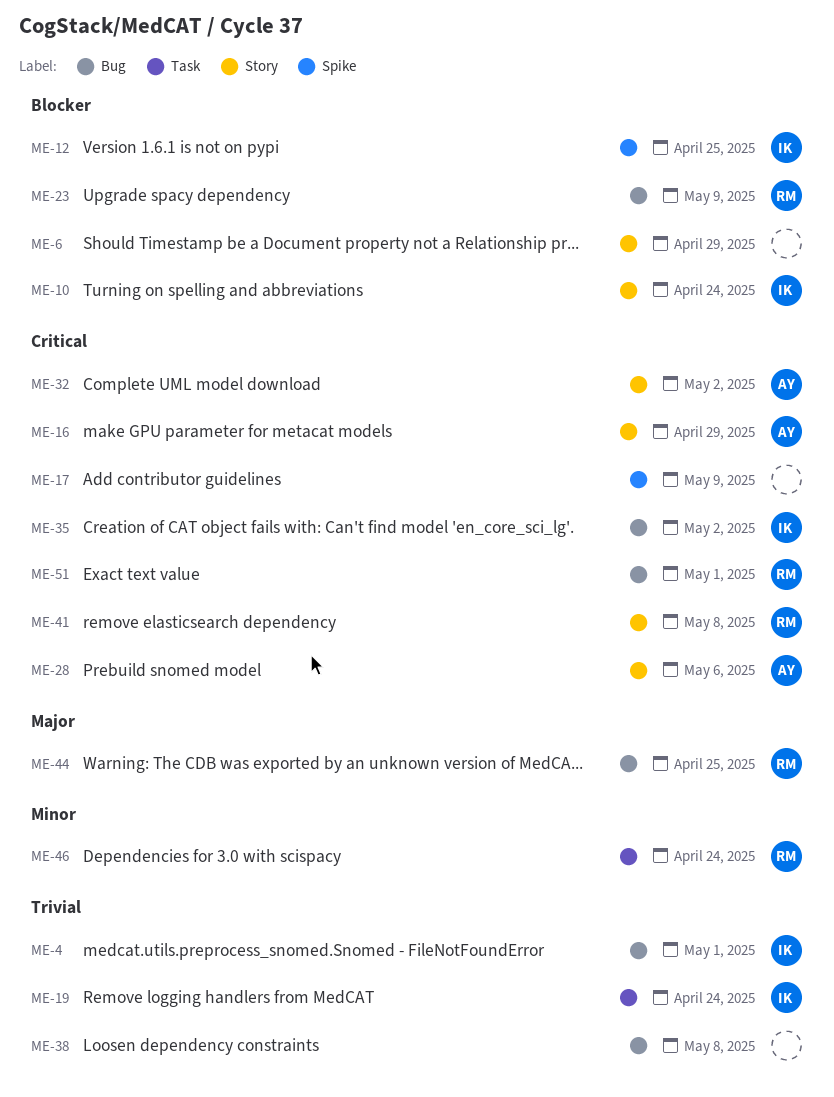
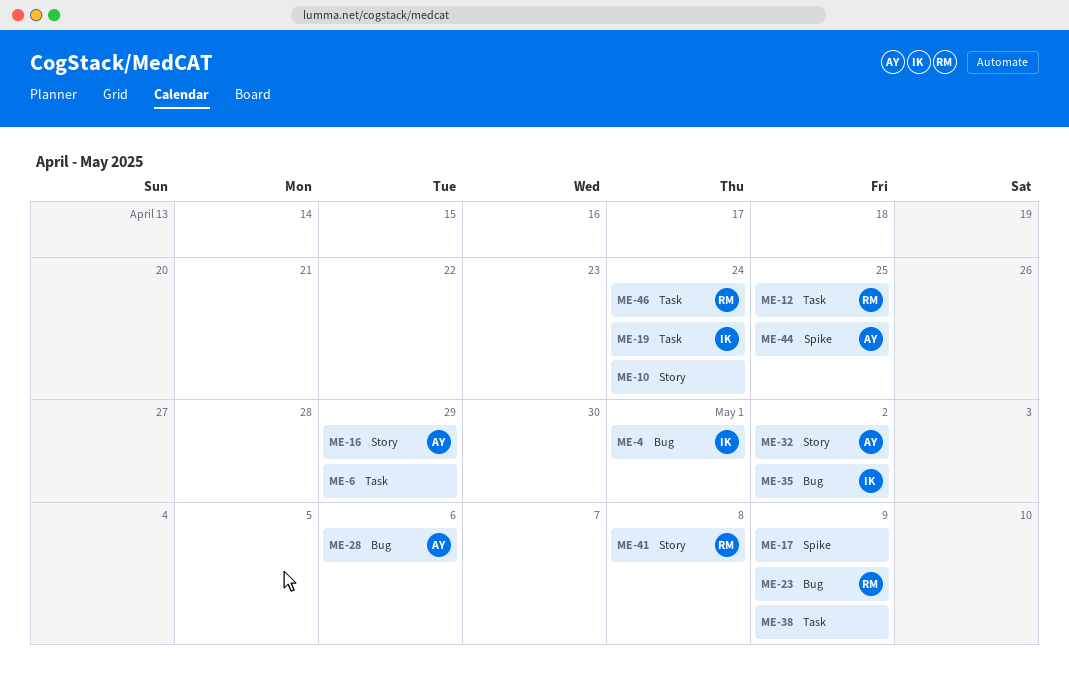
ME-6, label: Story -> Task
ME-10, owner: IK -> none
ME-12, owner: IK -> RM
ME-12, label: Spike -> Task
ME-28, label: Story -> Bug
ME-38, label: Bug -> Task
ME-38, due: May 8 -> May 9
ME-44, owner: RM -> AY
ME-44, label: Bug -> Spike
ME-51: present -> none

